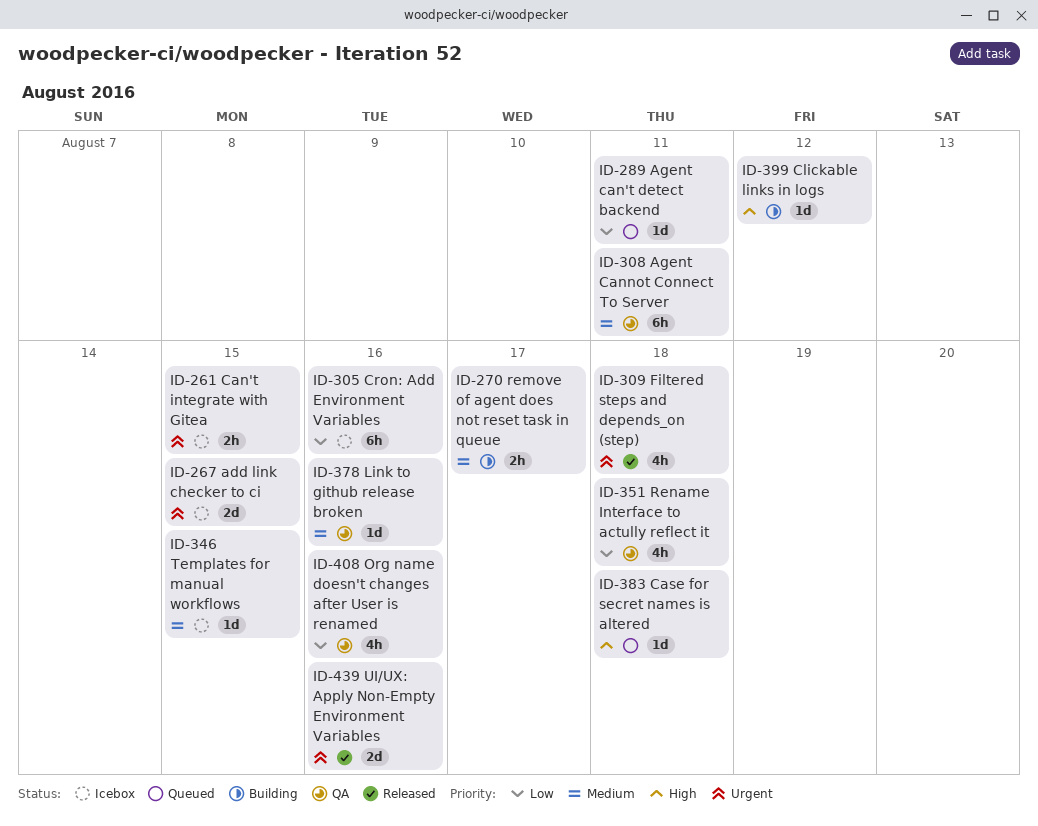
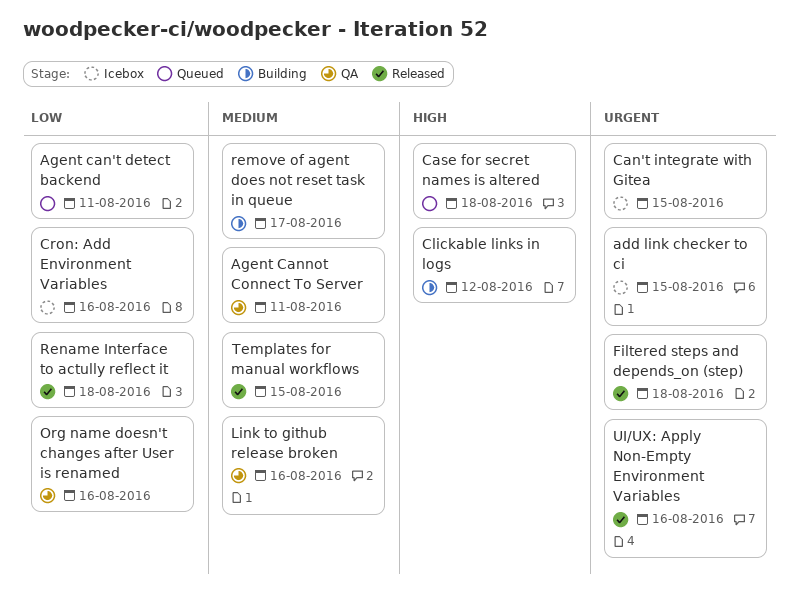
Rename Interface to actully reflect it, status: QA -> Released
Templates for manual workflows, status: Icebox -> Released

